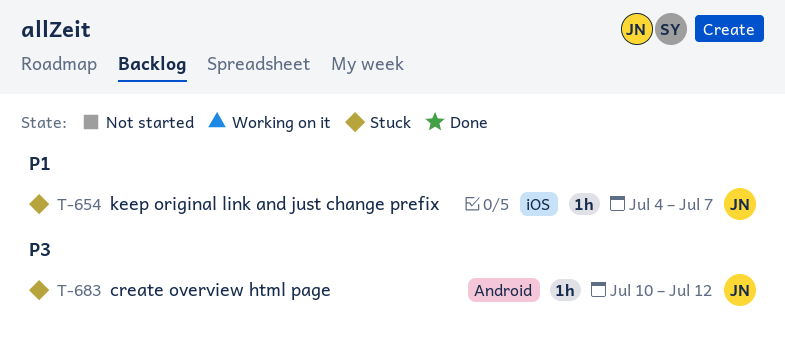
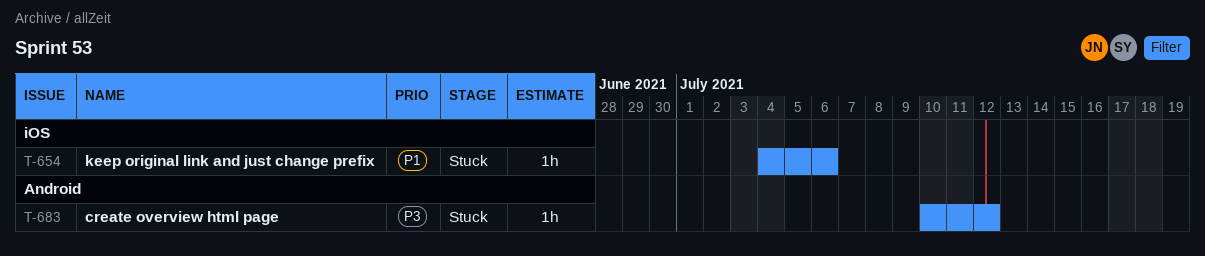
T-654, due: Jul 7 -> Jul 6

